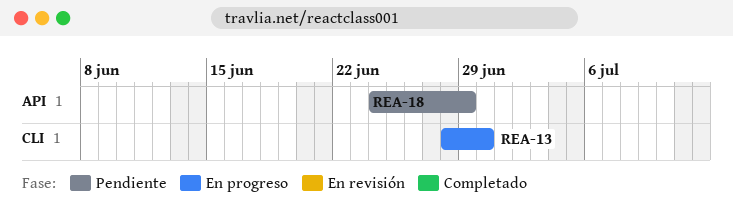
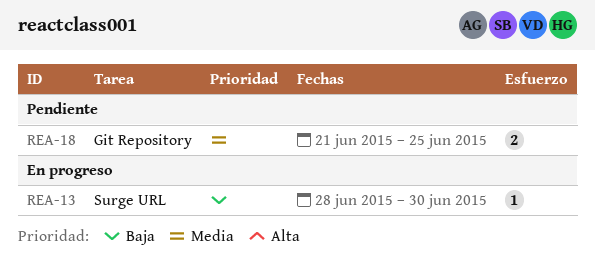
REA-18, start: Jun 24 -> Jun 21
REA-18, due: Jun 29 -> Jun 25

